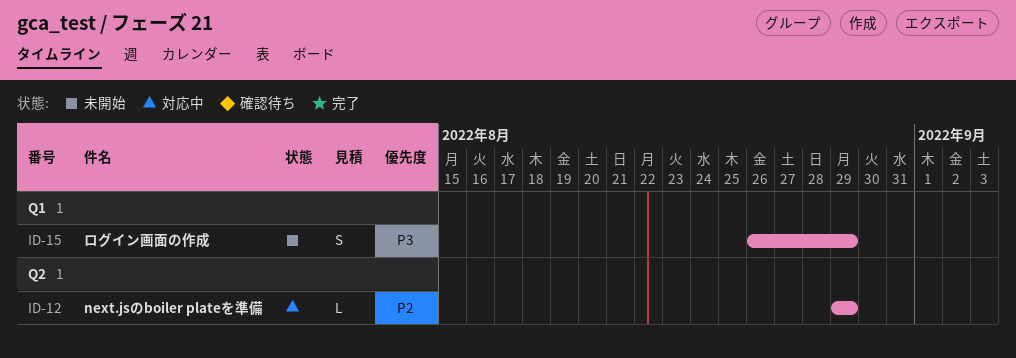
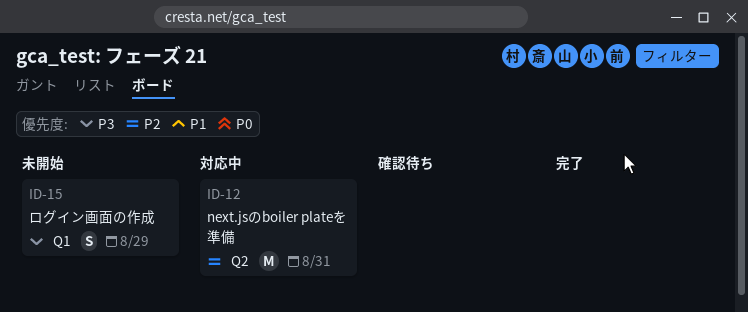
ID-12, estimate: L -> M
ID-12, due: Aug 29 -> Aug 31

